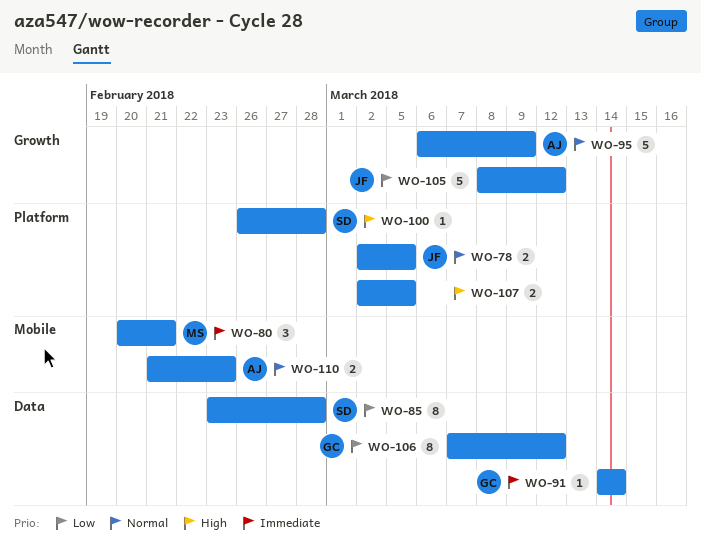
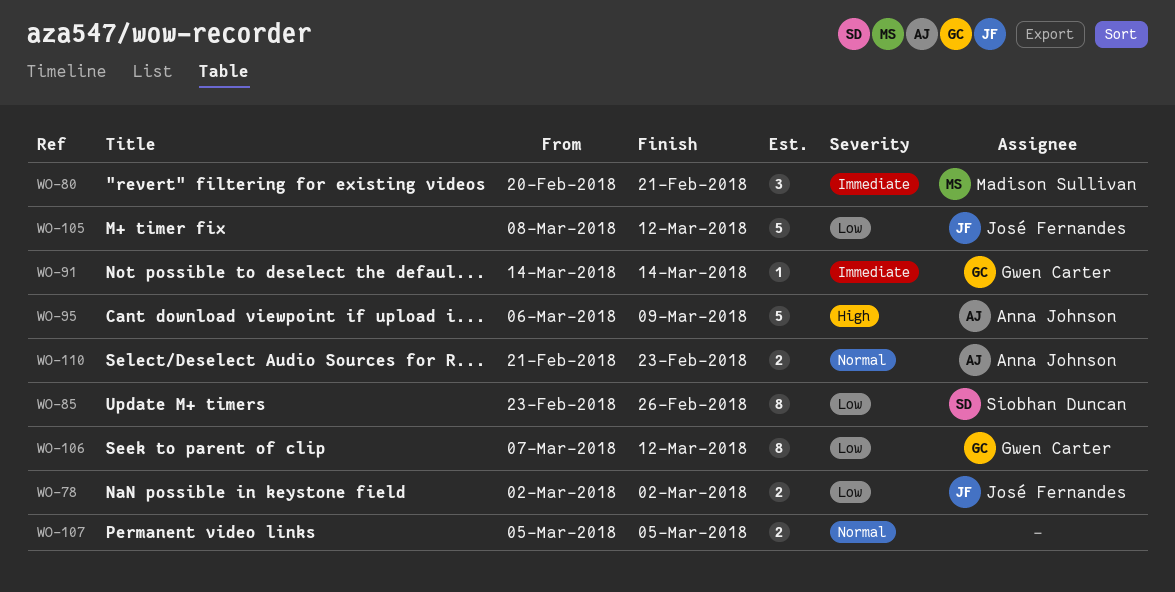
WO-78, priority: Normal -> Low
WO-78, due: Mar 5 -> Mar 2
WO-85, due: Feb 28 -> Feb 26
WO-95, priority: Normal -> High
WO-100: present -> none
WO-107, priority: High -> Normal
WO-107, start: Mar 2 -> Mar 5

